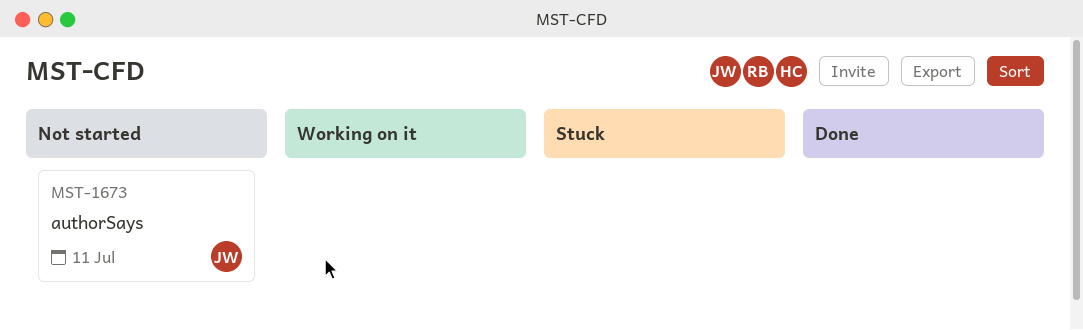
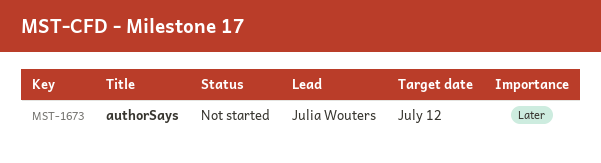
MST-1673, due: Jul 11 -> Jul 12

